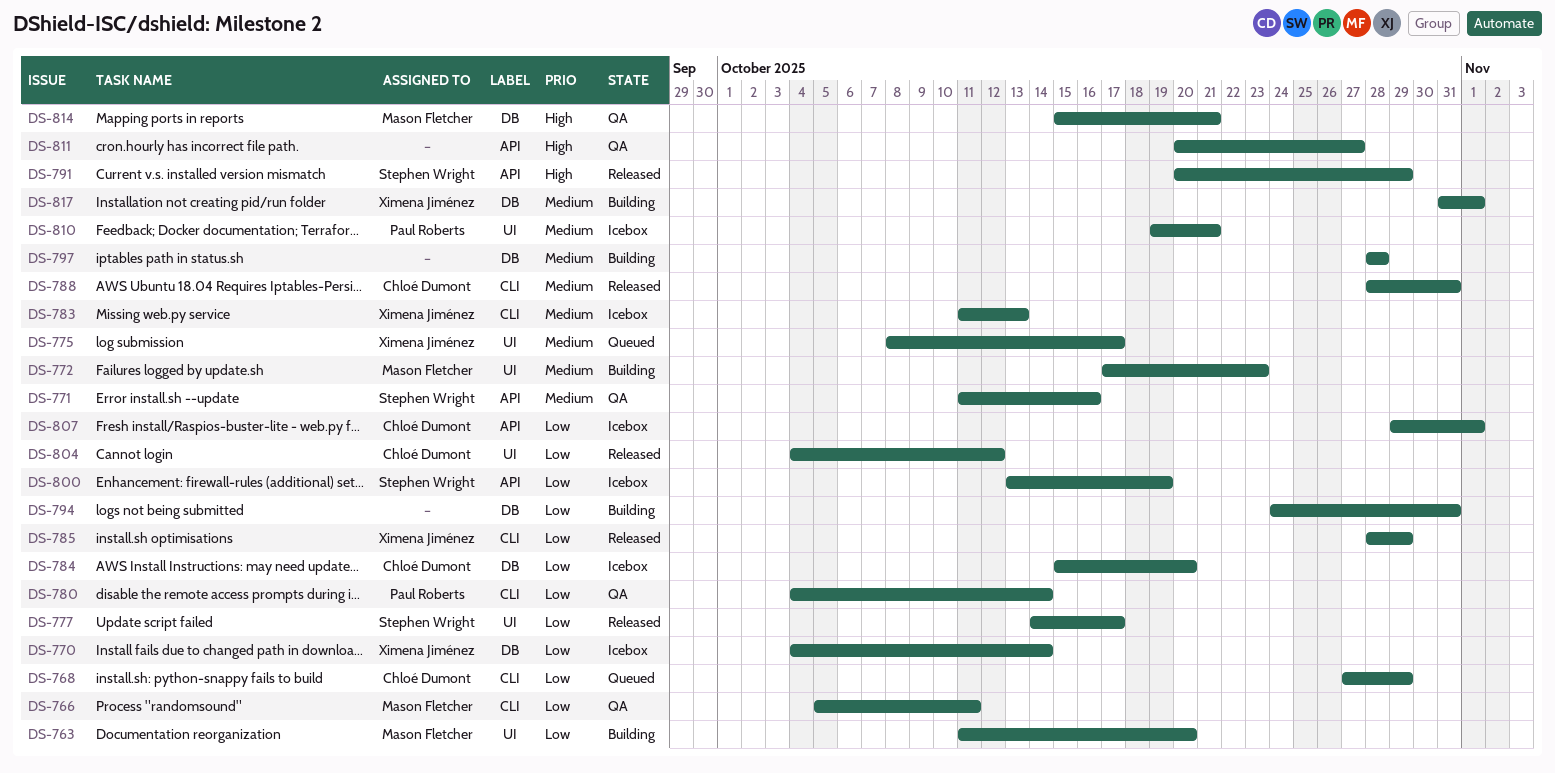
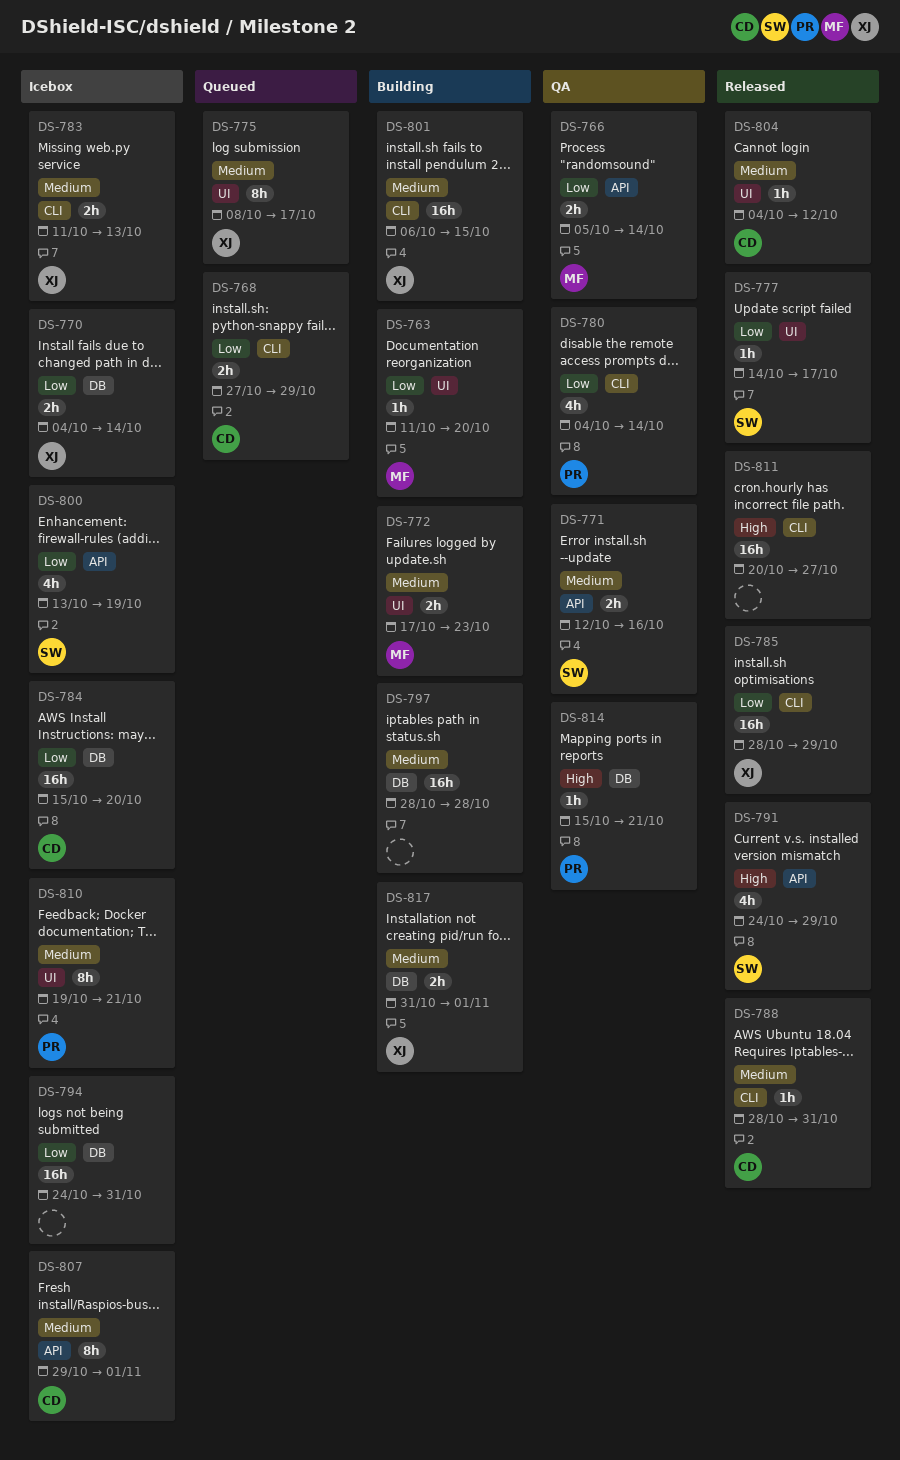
DS-766, label: CLI -> API
DS-766, due: Oct 11 -> Oct 14
DS-771, start: Oct 11 -> Oct 12
DS-791, start: Oct 20 -> Oct 24
DS-794, status: Building -> Icebox
DS-801: none -> present
DS-804, priority: Low -> Medium
DS-807, priority: Low -> Medium
DS-811, status: QA -> Released
DS-811, label: API -> CLI
DS-814, owner: Mason Fletcher -> Paul Roberts

